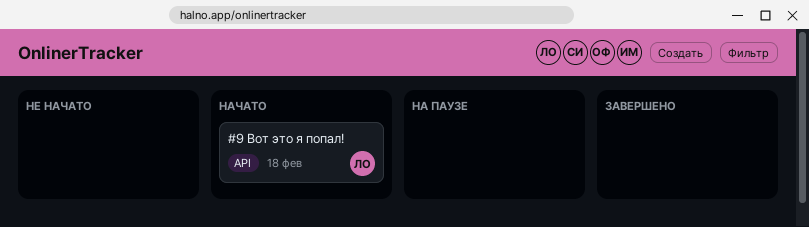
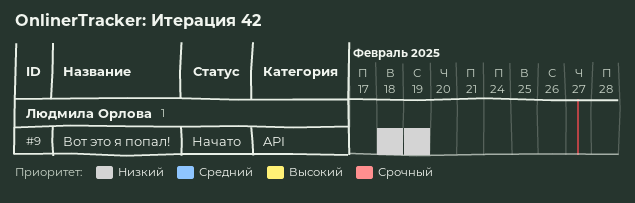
#9, due: Feb 18 -> Feb 19

